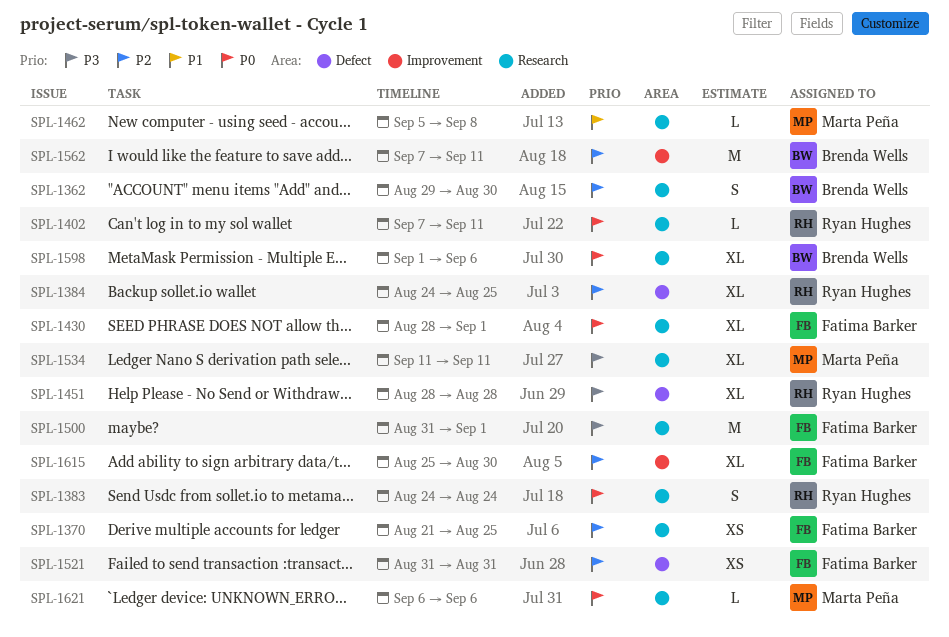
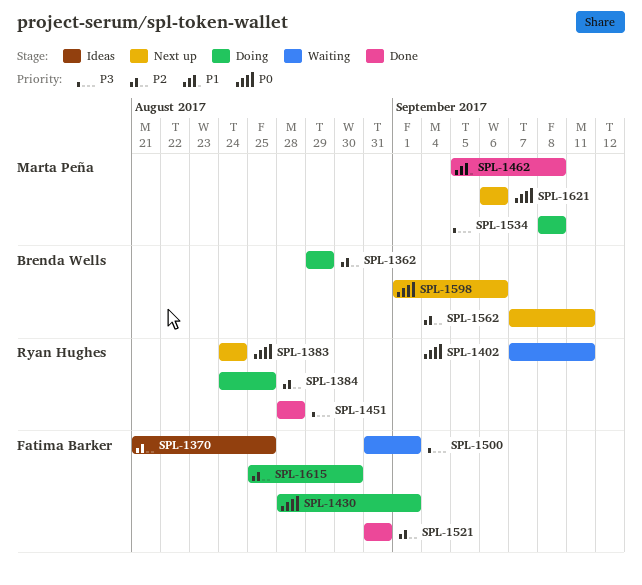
SPL-1362, due: Aug 30 -> Aug 29
SPL-1534, start: Sep 11 -> Sep 8
SPL-1534, due: Sep 11 -> Sep 8

